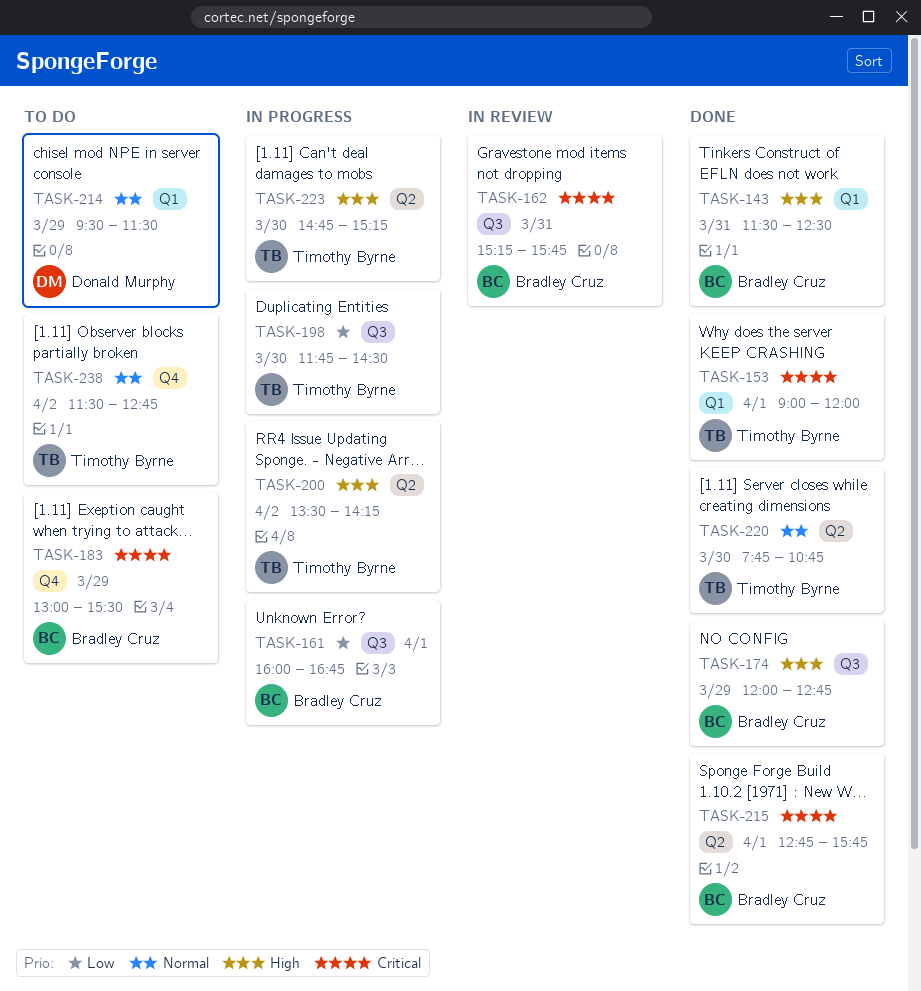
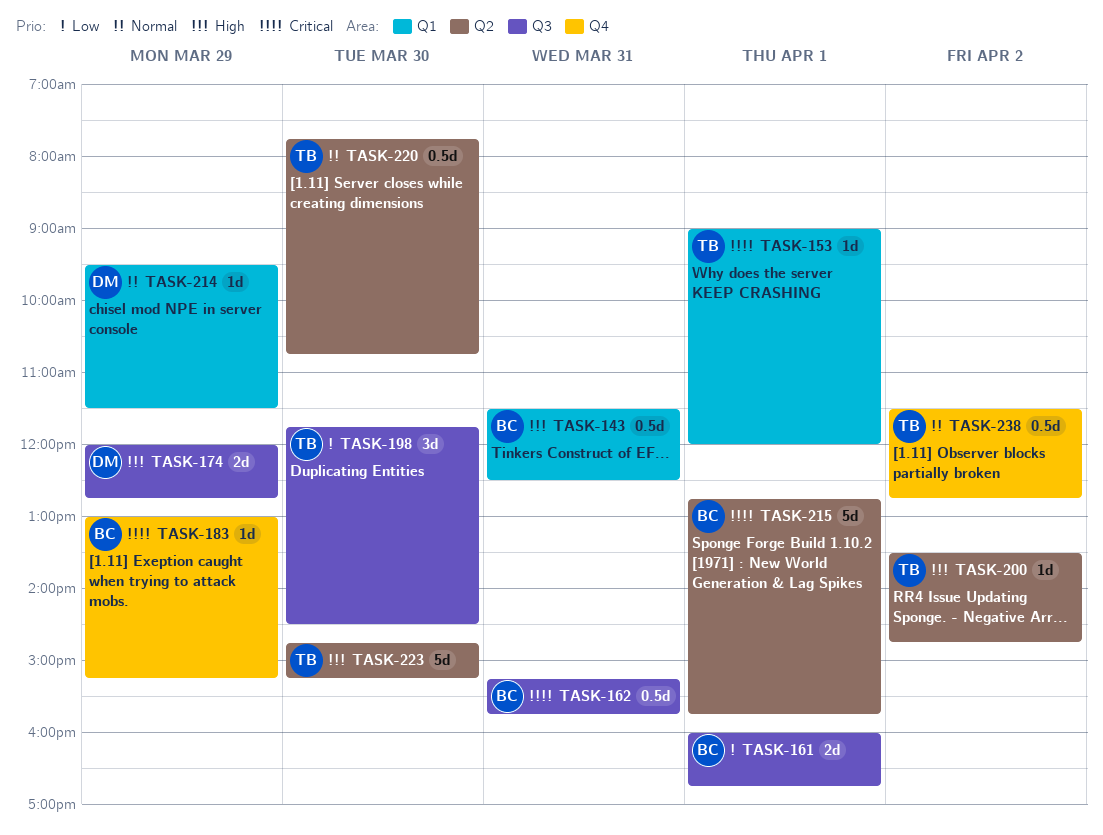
TASK-174, owner: Bradley Cruz -> Donald Murphy
TASK-183, ends: 15:30 -> 15:15
TASK-200, ends: 14:15 -> 14:45

